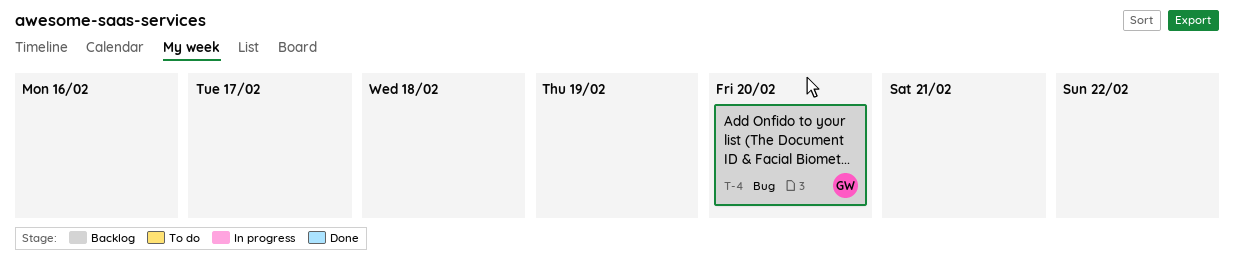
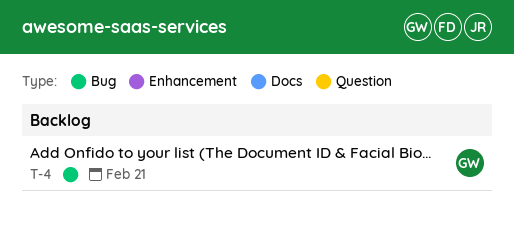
T-4, due: Feb 20 -> Feb 21

